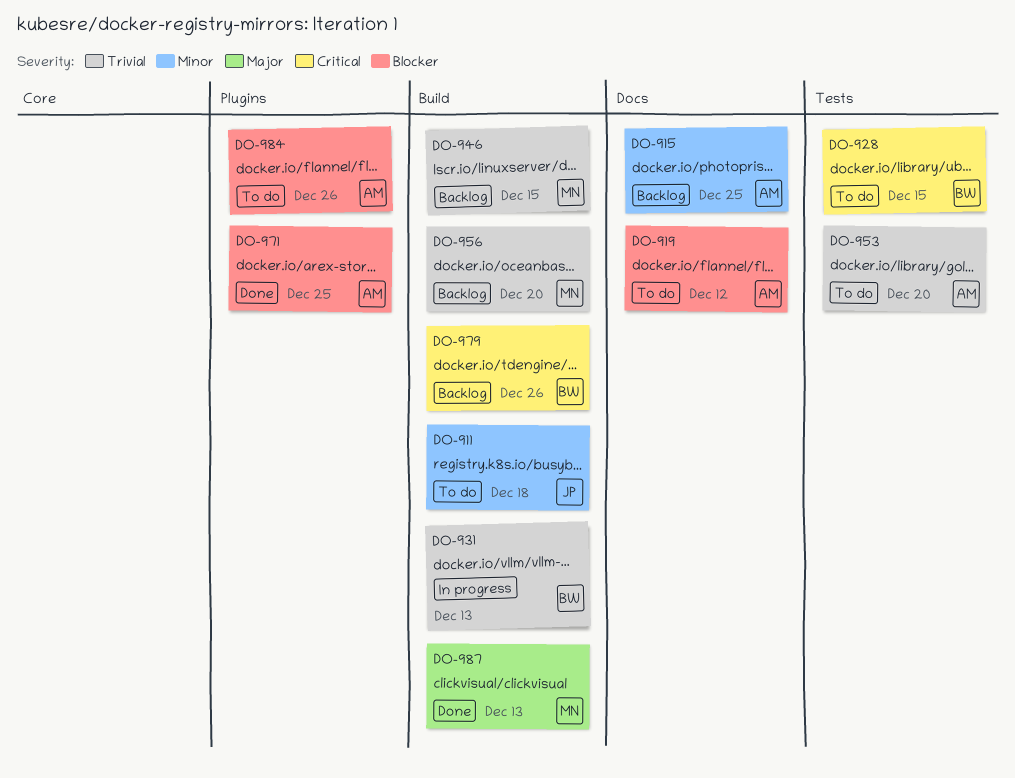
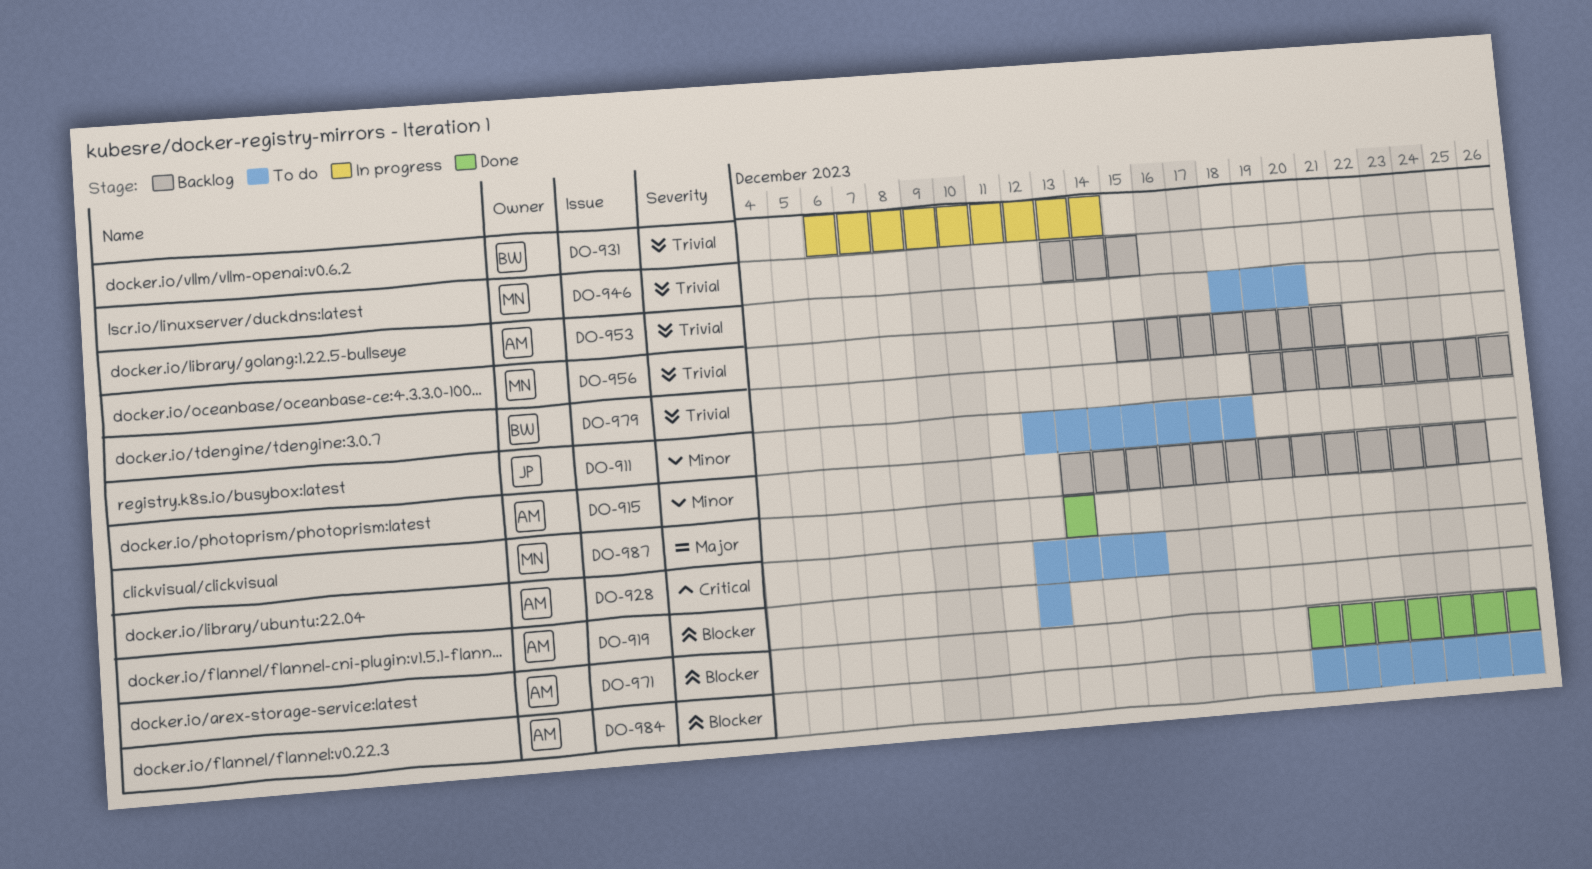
DO-928, owner: BW -> AM
DO-931, due: Dec 13 -> Dec 14
DO-956, due: Dec 20 -> Dec 21
DO-971, due: Dec 25 -> Dec 26
DO-979, priority: Critical -> Trivial

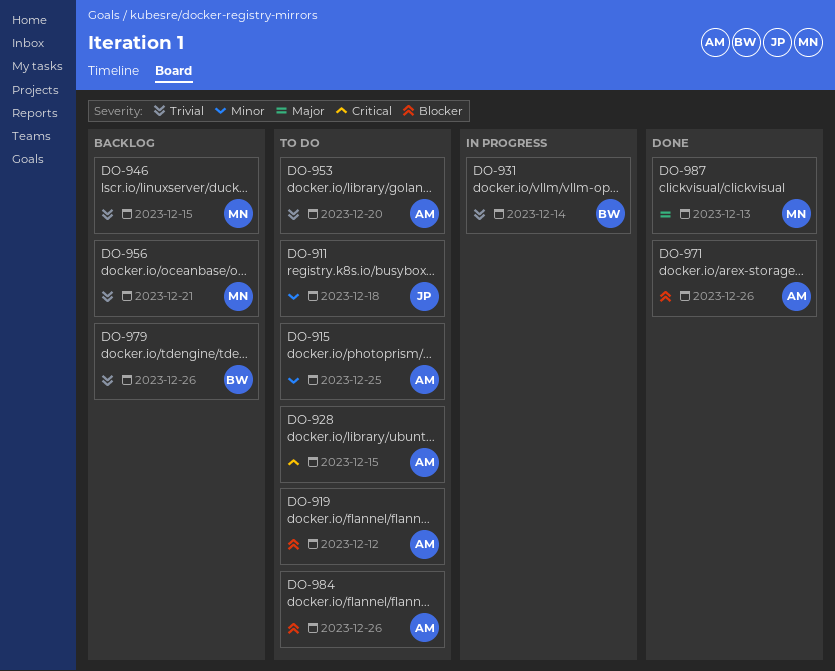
DO-915, status: Backlog -> To do

